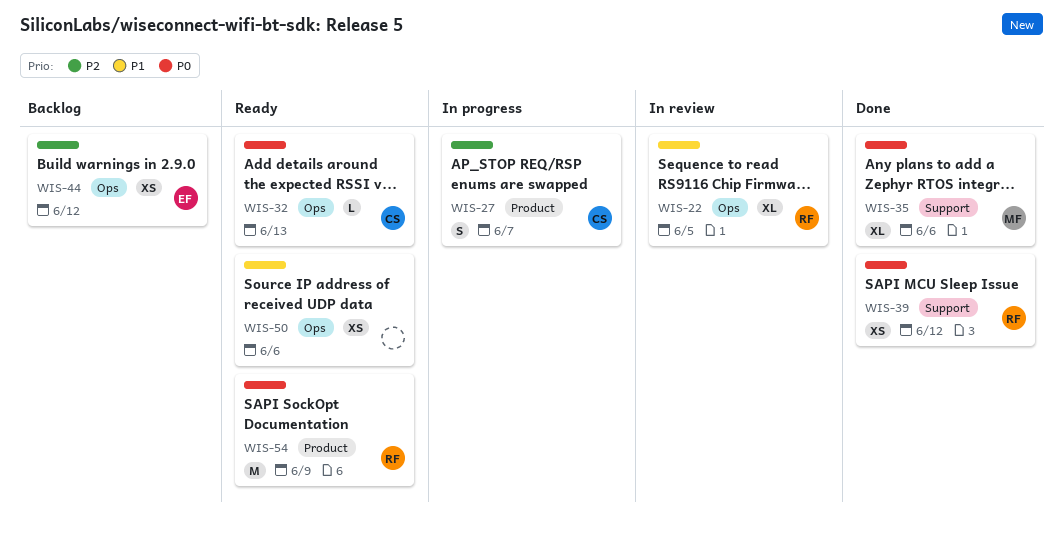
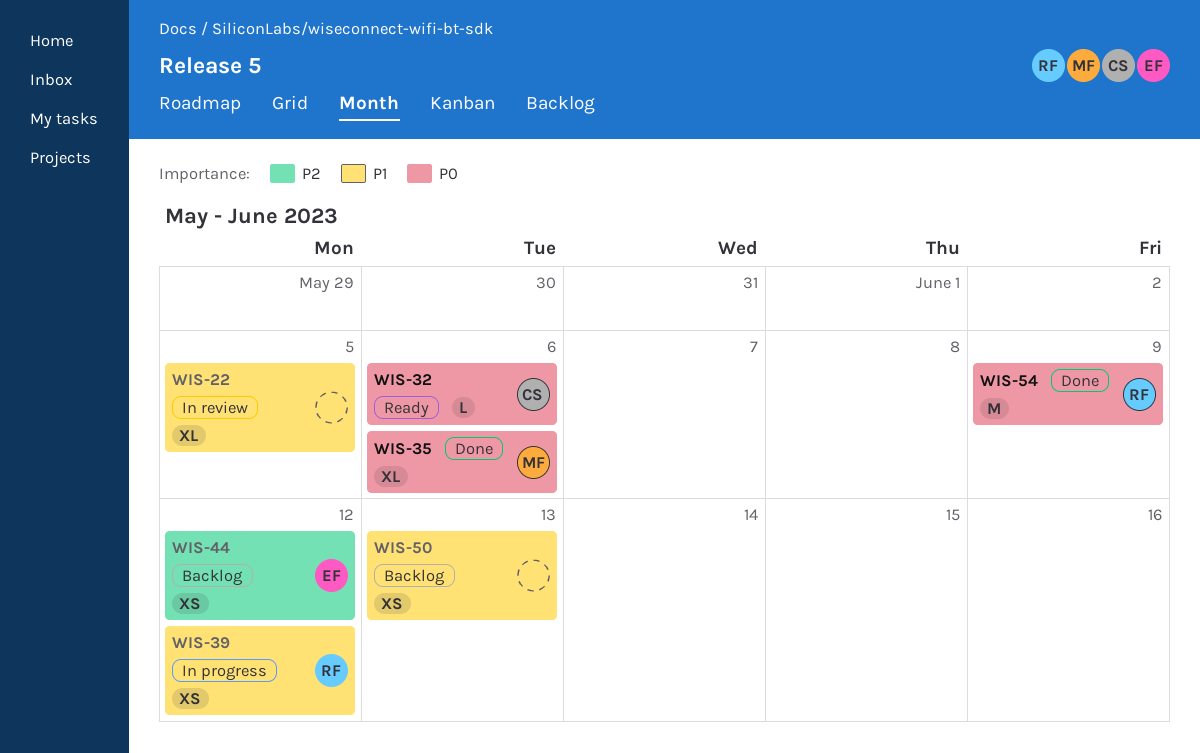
WIS-22, owner: RF -> none
WIS-27: present -> none
WIS-32, due: Jun 13 -> Jun 6
WIS-39, status: Done -> In progress
WIS-39, priority: P0 -> P1
WIS-50, status: Ready -> Backlog
WIS-50, due: Jun 6 -> Jun 13
WIS-54, status: Ready -> Done

